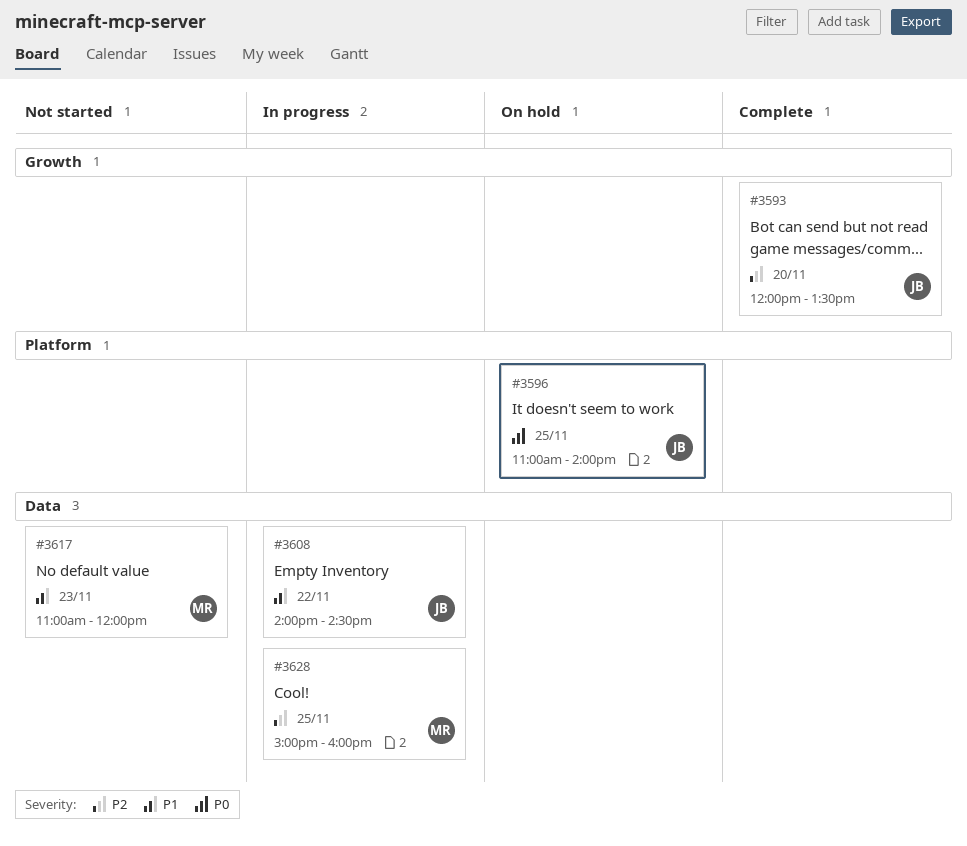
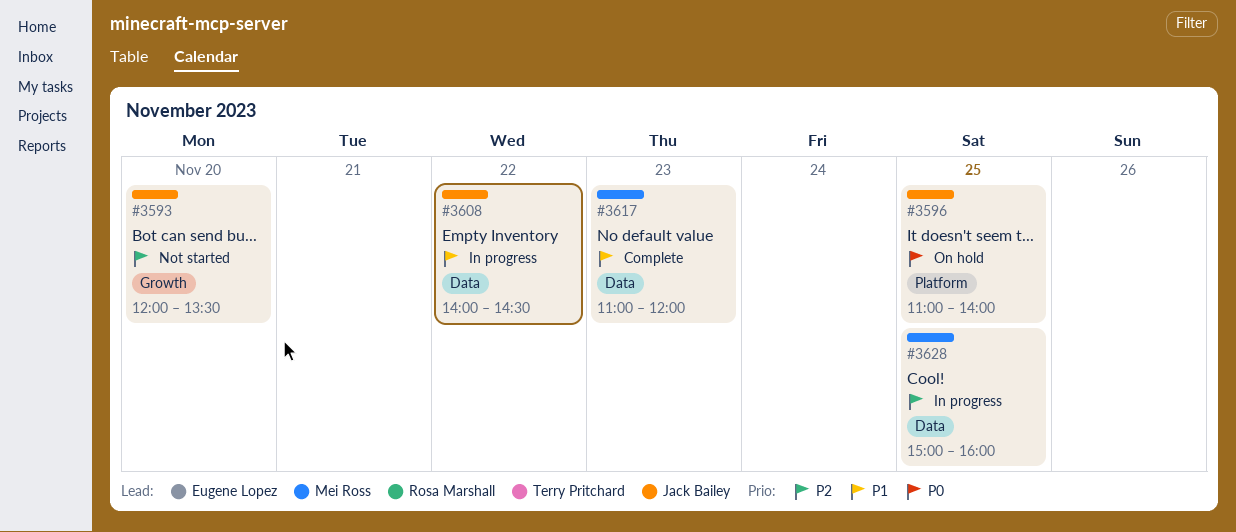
#3593, status: Complete -> Not started
#3617, status: Not started -> Complete

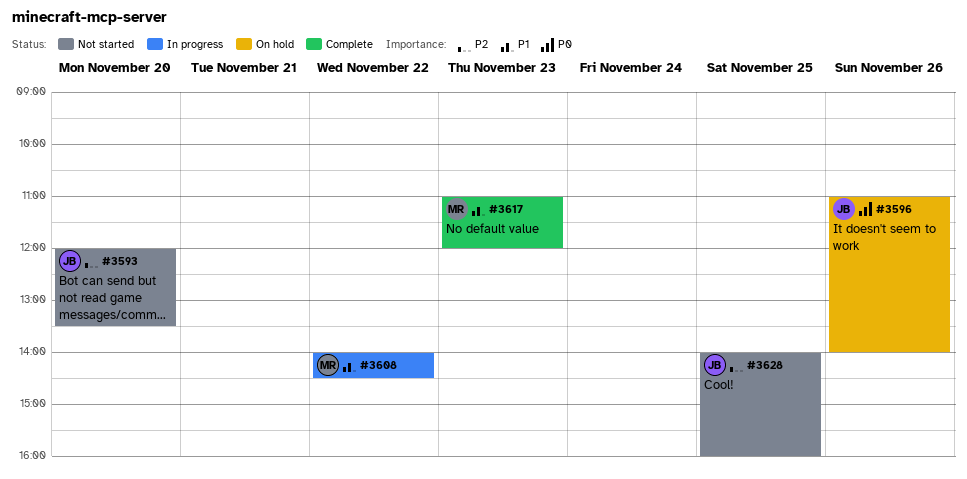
#3596, day: Nov 25 -> Nov 26
#3608, owner: Jack Bailey -> Mei Ross
#3628, status: In progress -> Not started
#3628, owner: Mei Ross -> Jack Bailey
#3628, begins: 15:00 -> 14:00

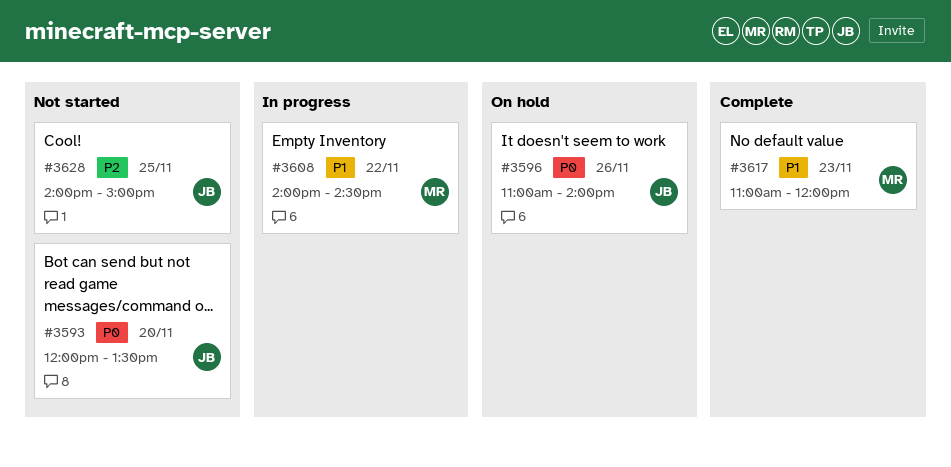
#3593, priority: P2 -> P0
#3628, ends: 16:00 -> 15:00

